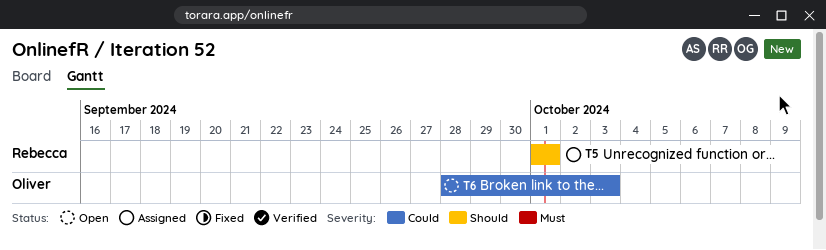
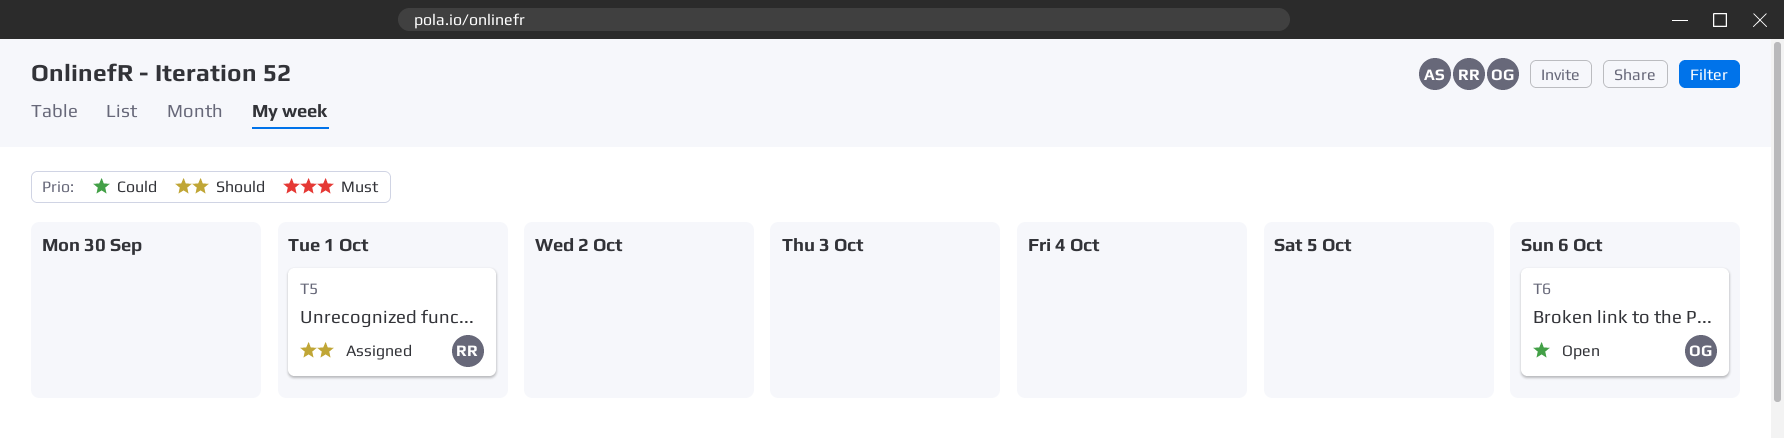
T6, due: Oct 3 -> Oct 6

